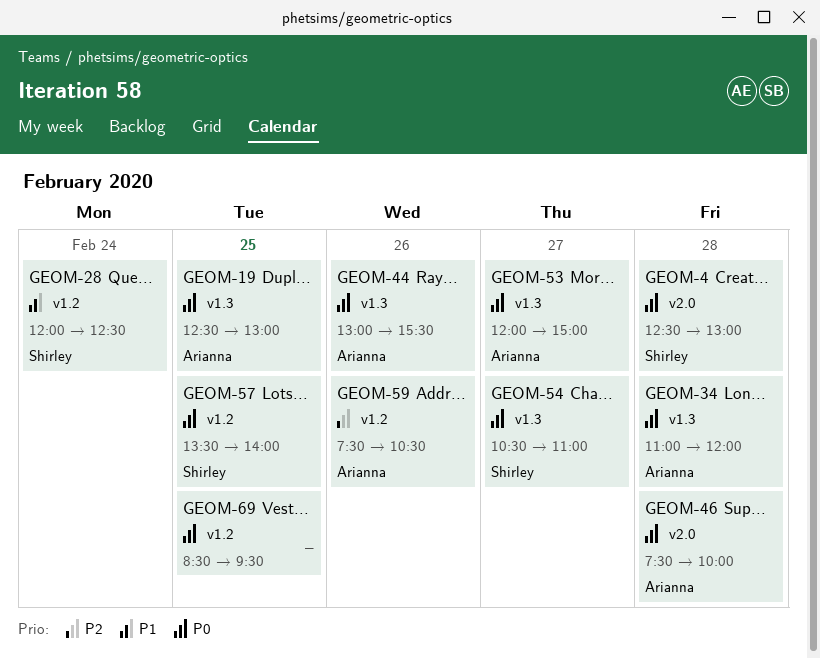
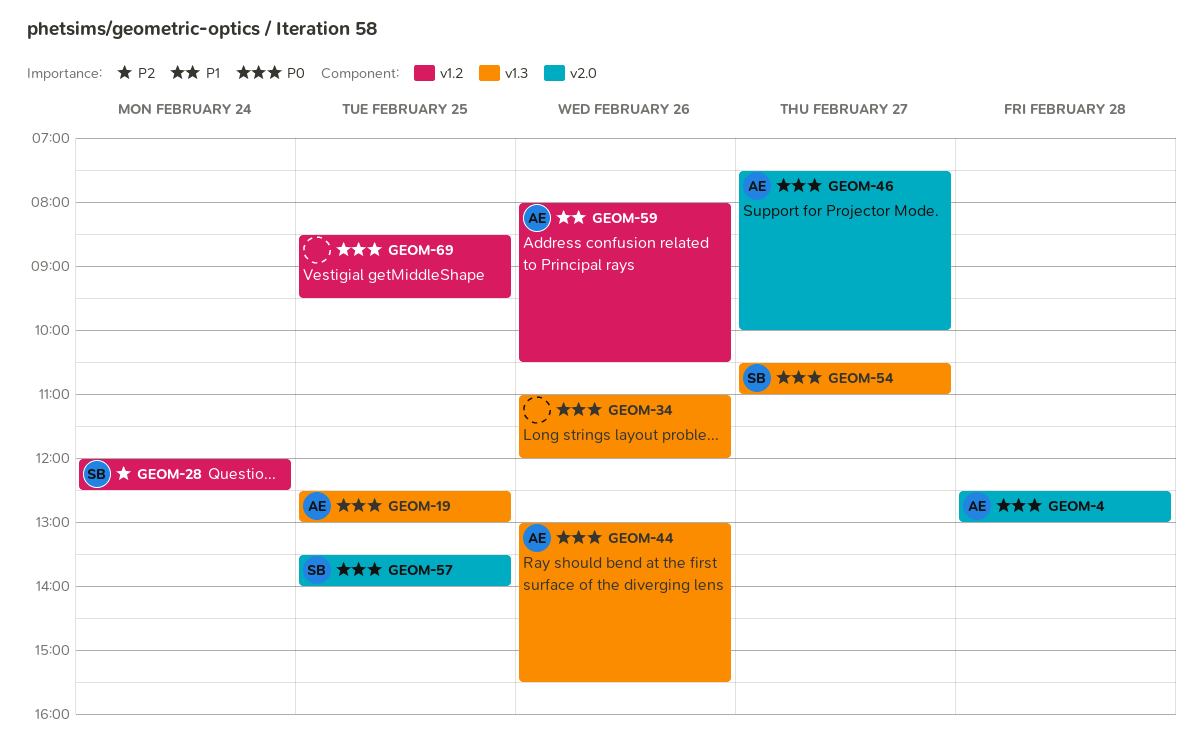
GEOM-4, owner: Shirley -> Arianna
GEOM-28, priority: P1 -> P2
GEOM-34, owner: Arianna -> none
GEOM-34, day: Feb 28 -> Feb 26
GEOM-46, day: Feb 28 -> Feb 27
GEOM-53: present -> none
GEOM-57, label: v1.2 -> v2.0
GEOM-59, priority: P2 -> P1
GEOM-59, begins: 07:30 -> 08:00

